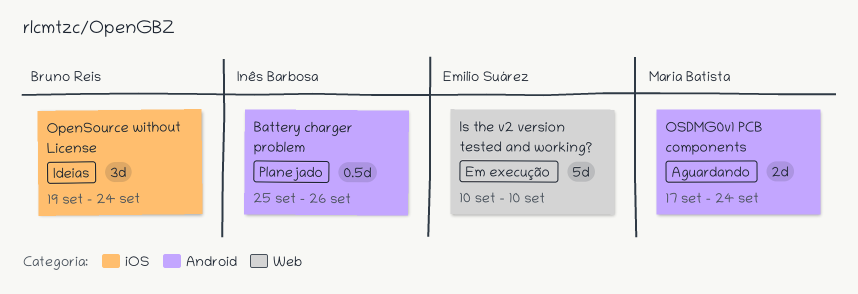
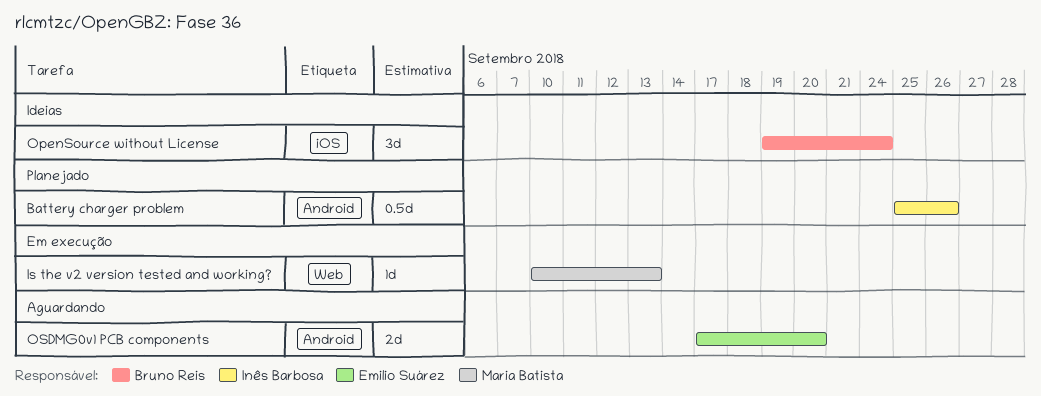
Is the v2 version tested and working?, owner: Emilio Suárez -> Maria Batista
Is the v2 version tested and working?, estimate: 5d -> 1d
Is the v2 version tested and working?, due: Sep 10 -> Sep 13
OSDMG0v1 PCB components, owner: Maria Batista -> Emilio Suárez
OSDMG0v1 PCB components, due: Sep 24 -> Sep 20

